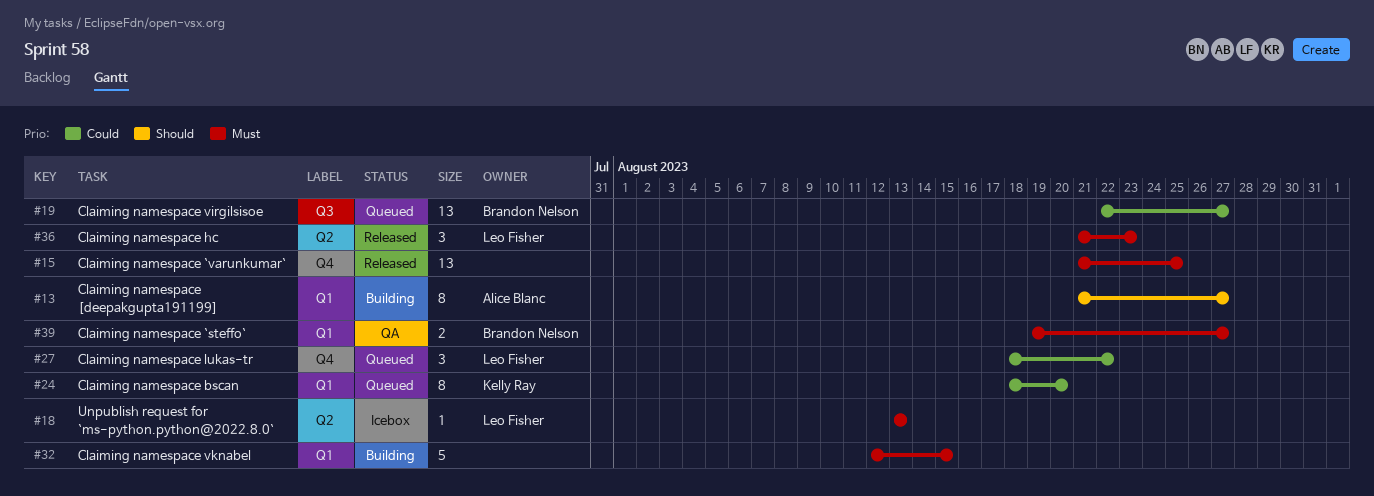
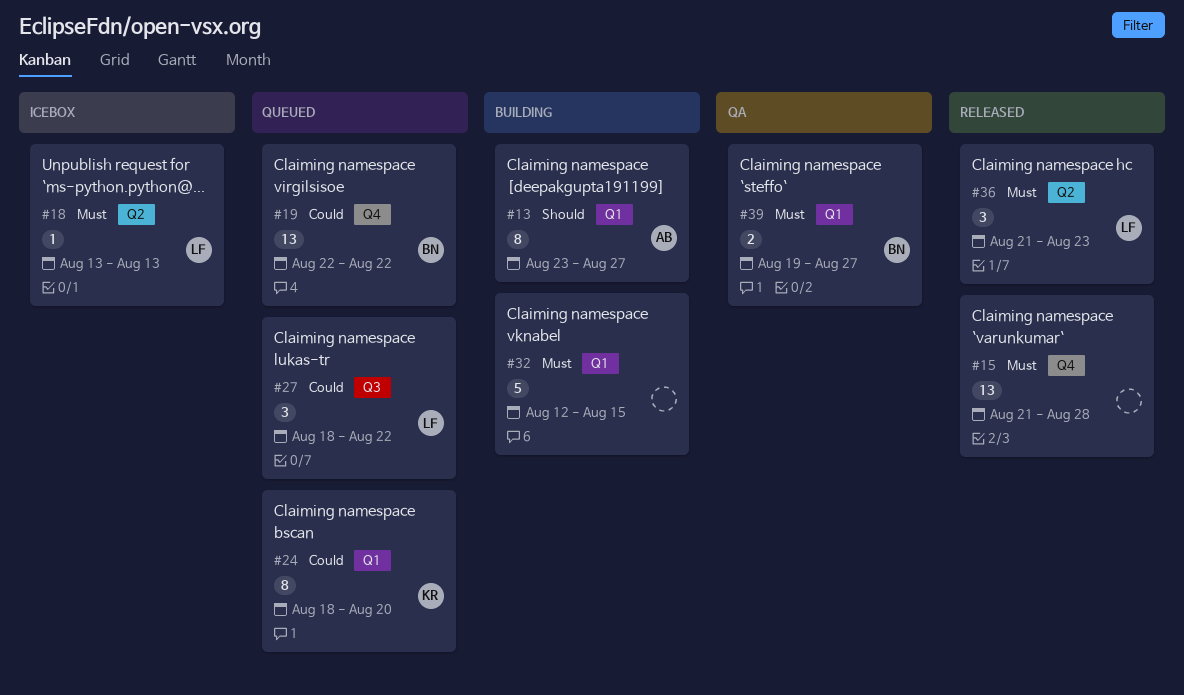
#13, start: Aug 21 -> Aug 23
#15, due: Aug 25 -> Aug 28
#19, label: Q3 -> Q4
#19, due: Aug 27 -> Aug 22
#27, label: Q4 -> Q3

